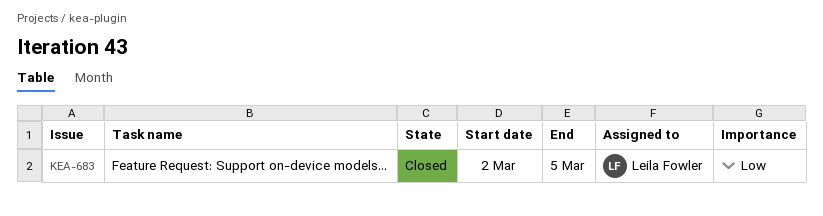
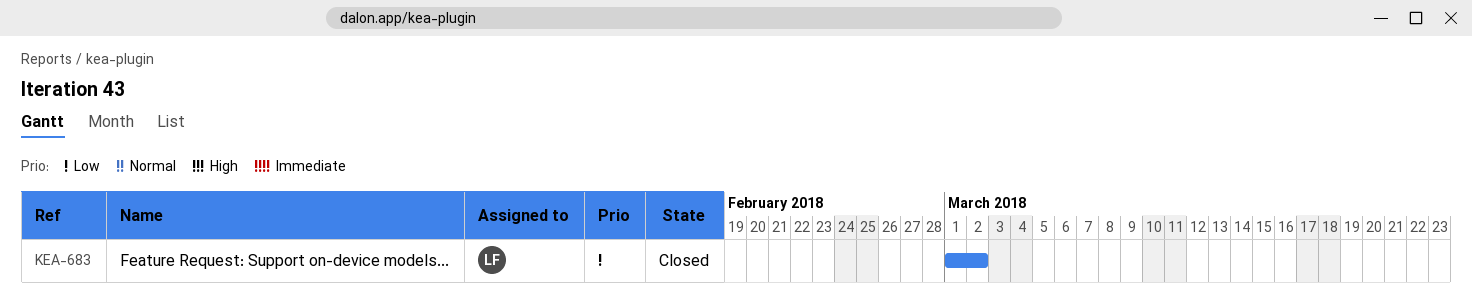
KEA-683, start: Mar 2 -> Mar 1
KEA-683, due: Mar 5 -> Mar 2

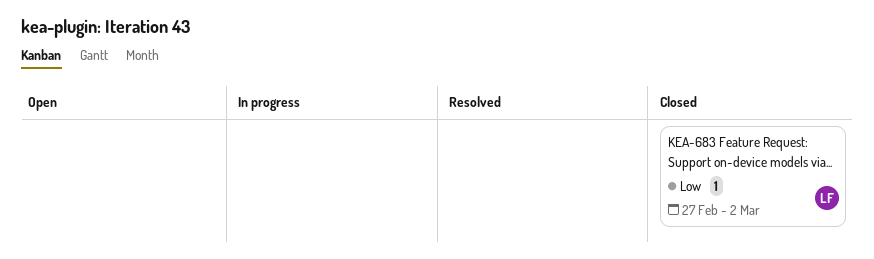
KEA-683, start: Mar 1 -> Feb 27

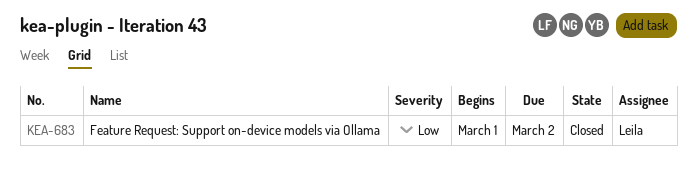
KEA-683, start: Feb 27 -> Mar 1

